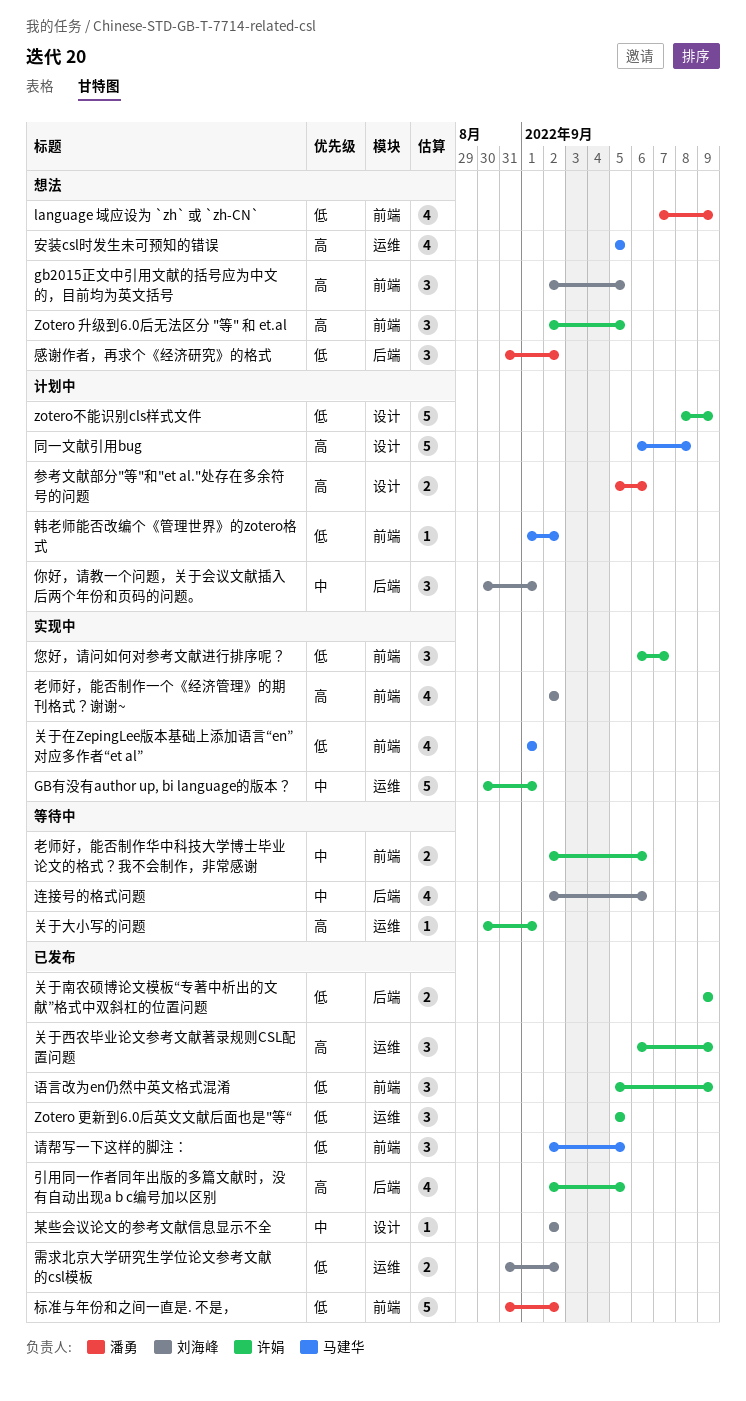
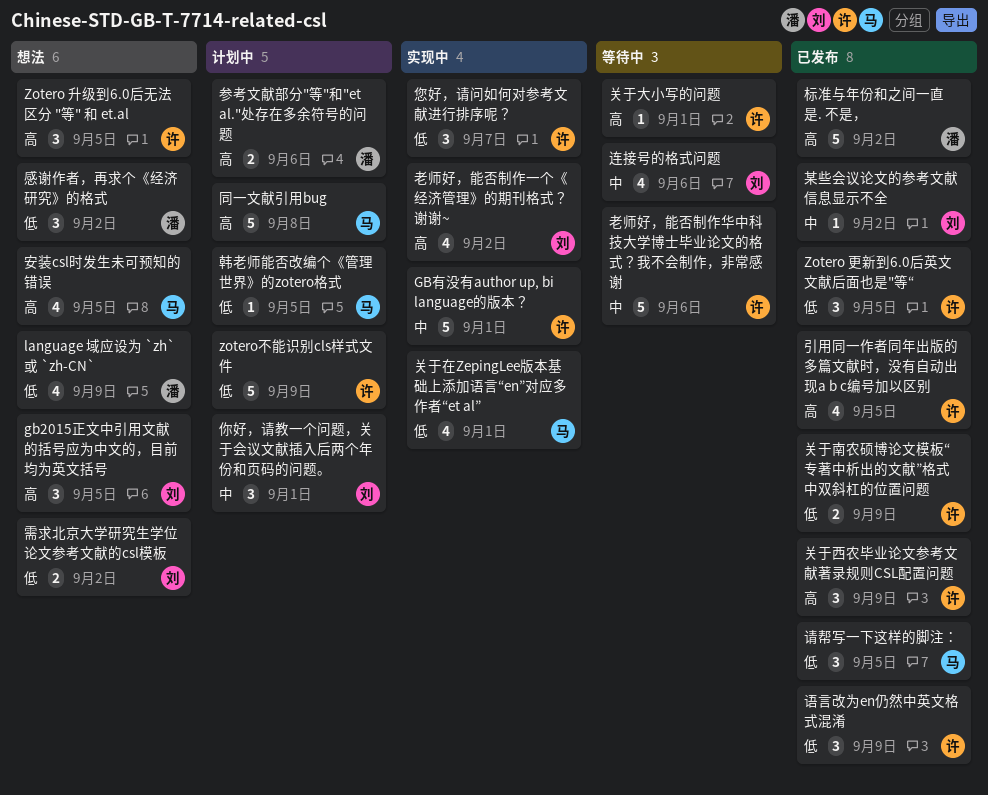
标准与年份和之间一直是. 不是，, priority: 低 -> 高
老师好，能否制作华中科技大学博士毕业论文的格式？我不会制作，非常感谢, estimate: 2 -> 5
需求北京大学研究生学位论文参考文献的csl模板, status: 已发布 -> 想法
韩老师能否改编个《管理世界》的zotero格式, due: Sep 2 -> Sep 5

